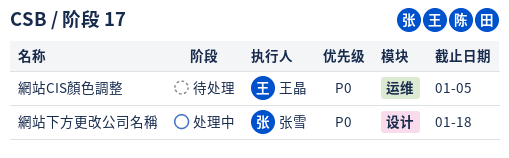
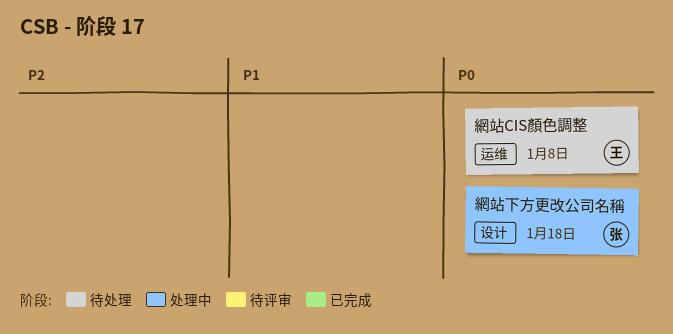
網站CIS顏色調整, due: Jan 5 -> Jan 8

